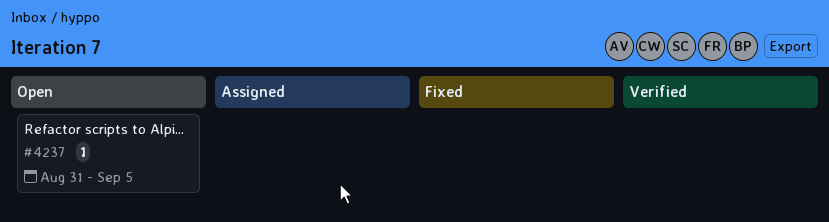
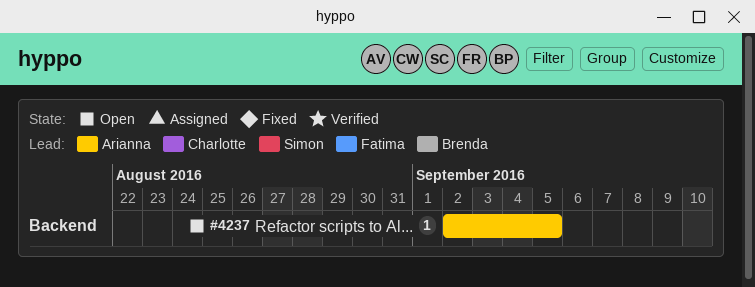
#4237, start: Aug 31 -> Sep 2

